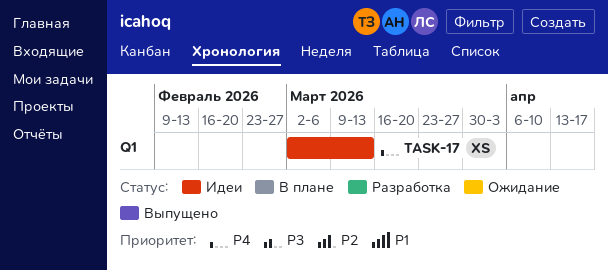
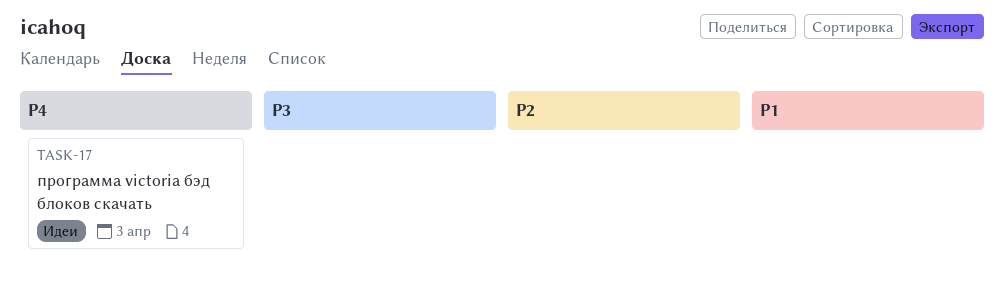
TASK-17, due: Mar 13 -> Apr 3

